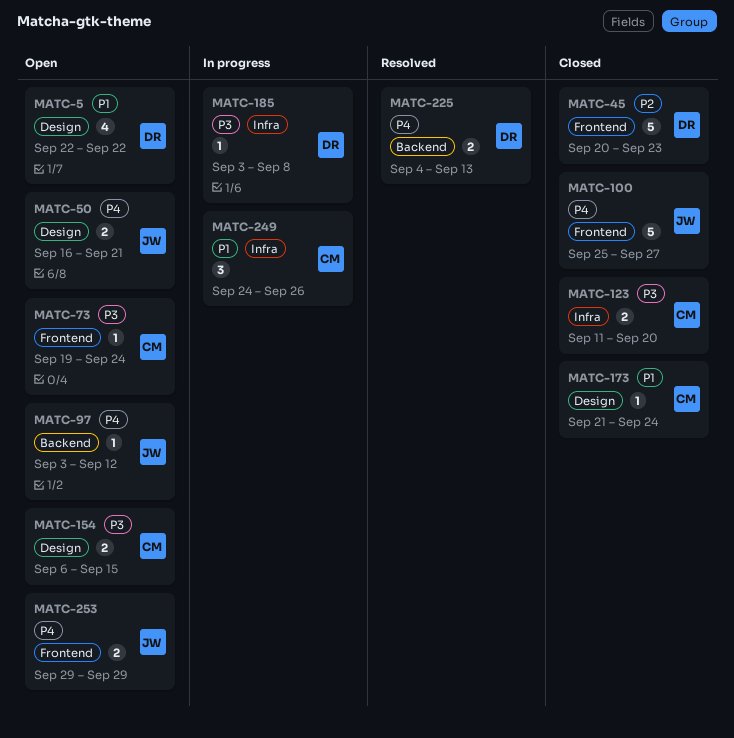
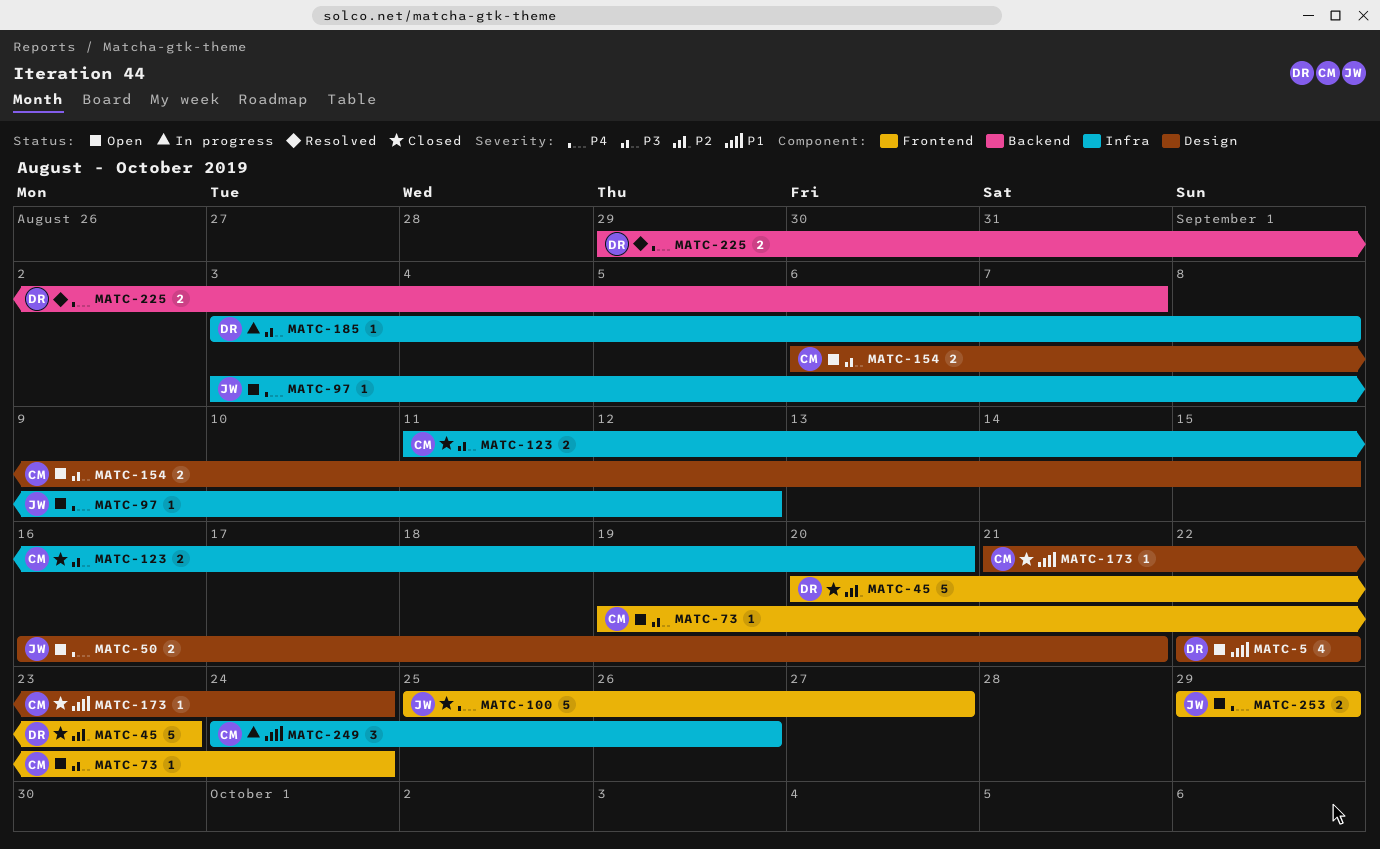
MATC-97, label: Backend -> Infra
MATC-225, start: Sep 4 -> Aug 29
MATC-225, due: Sep 13 -> Sep 7

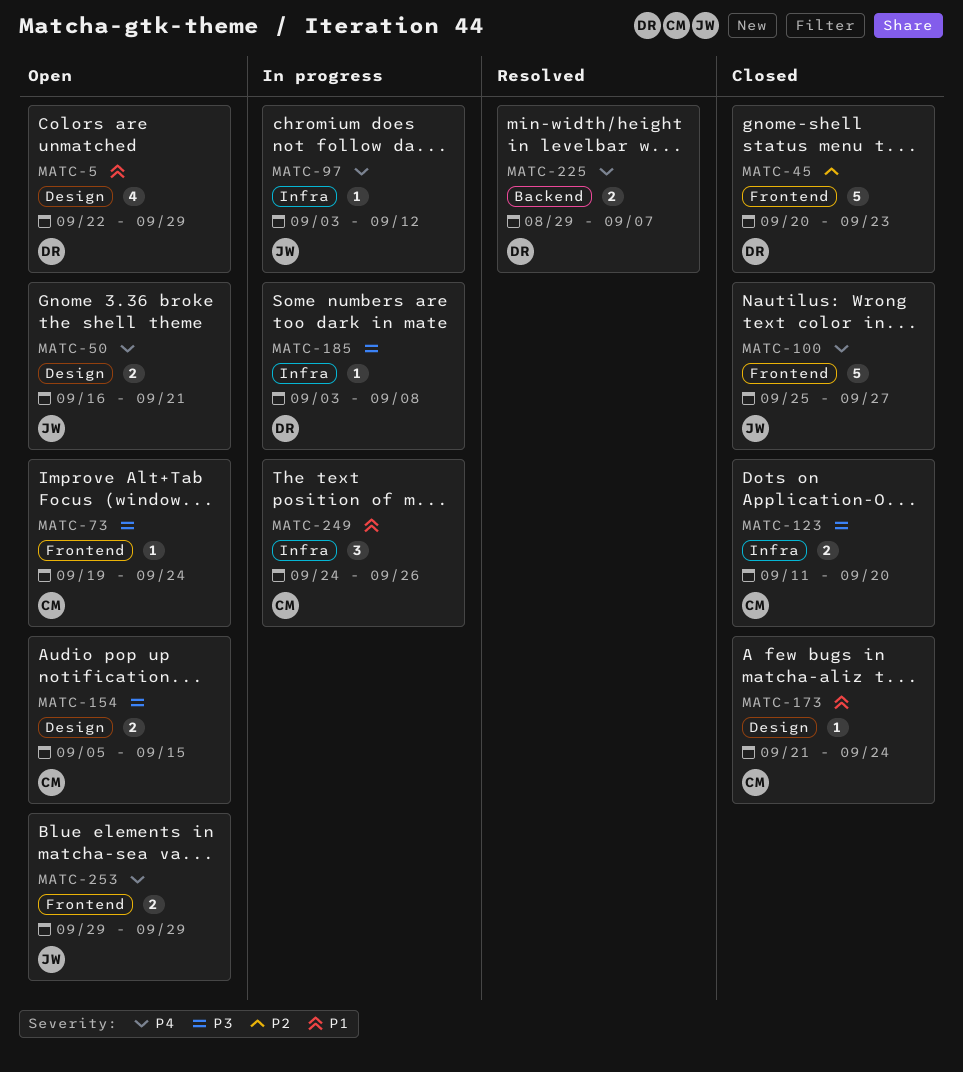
MATC-5, due: Sep 22 -> Sep 29
MATC-97, status: Open -> In progress
MATC-154, start: Sep 6 -> Sep 5

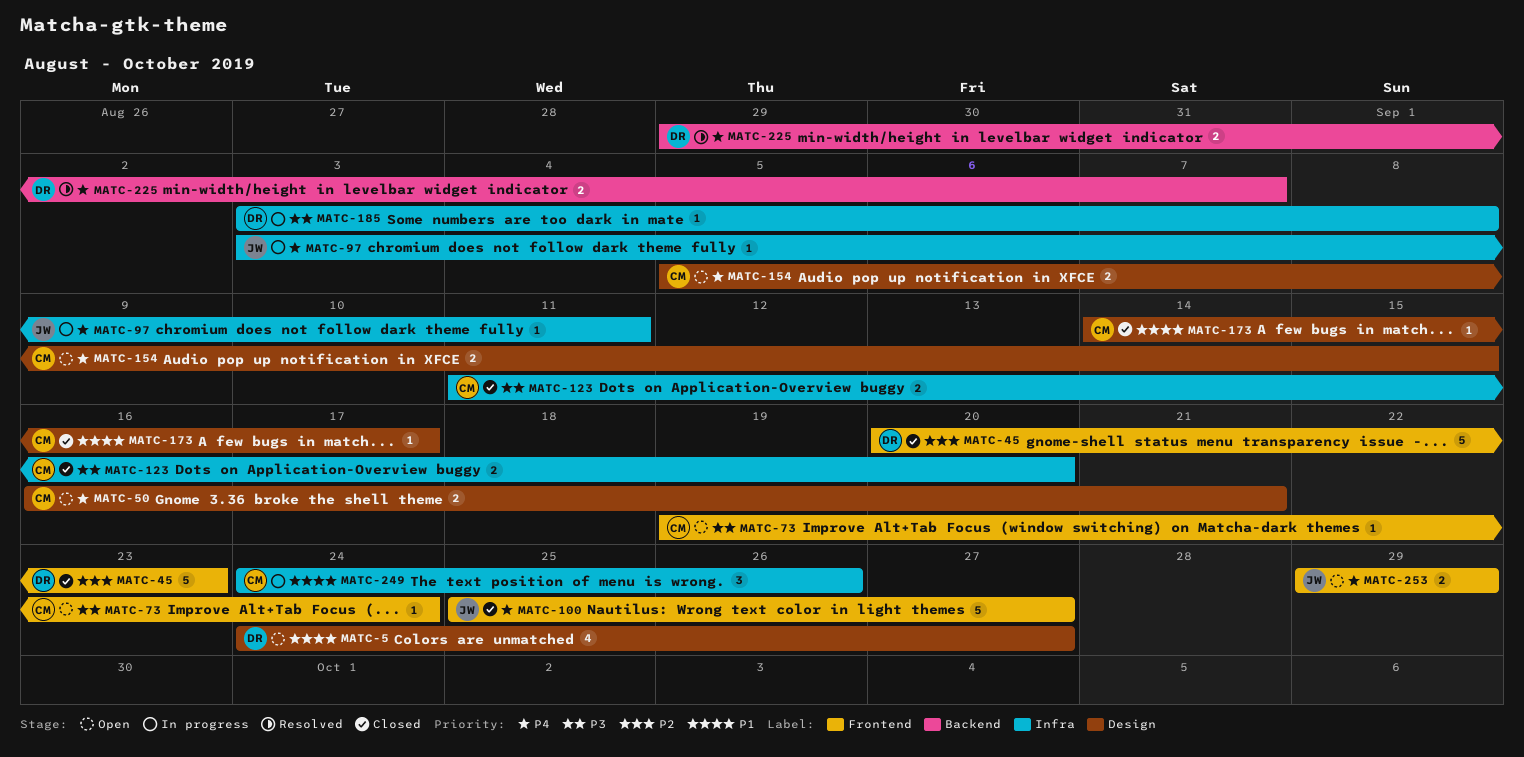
MATC-5, start: Sep 22 -> Sep 24
MATC-5, due: Sep 29 -> Sep 27
MATC-50, owner: JW -> CM
MATC-97, due: Sep 12 -> Sep 11
MATC-154, priority: P3 -> P4
MATC-173, start: Sep 21 -> Sep 14
MATC-173, due: Sep 24 -> Sep 17

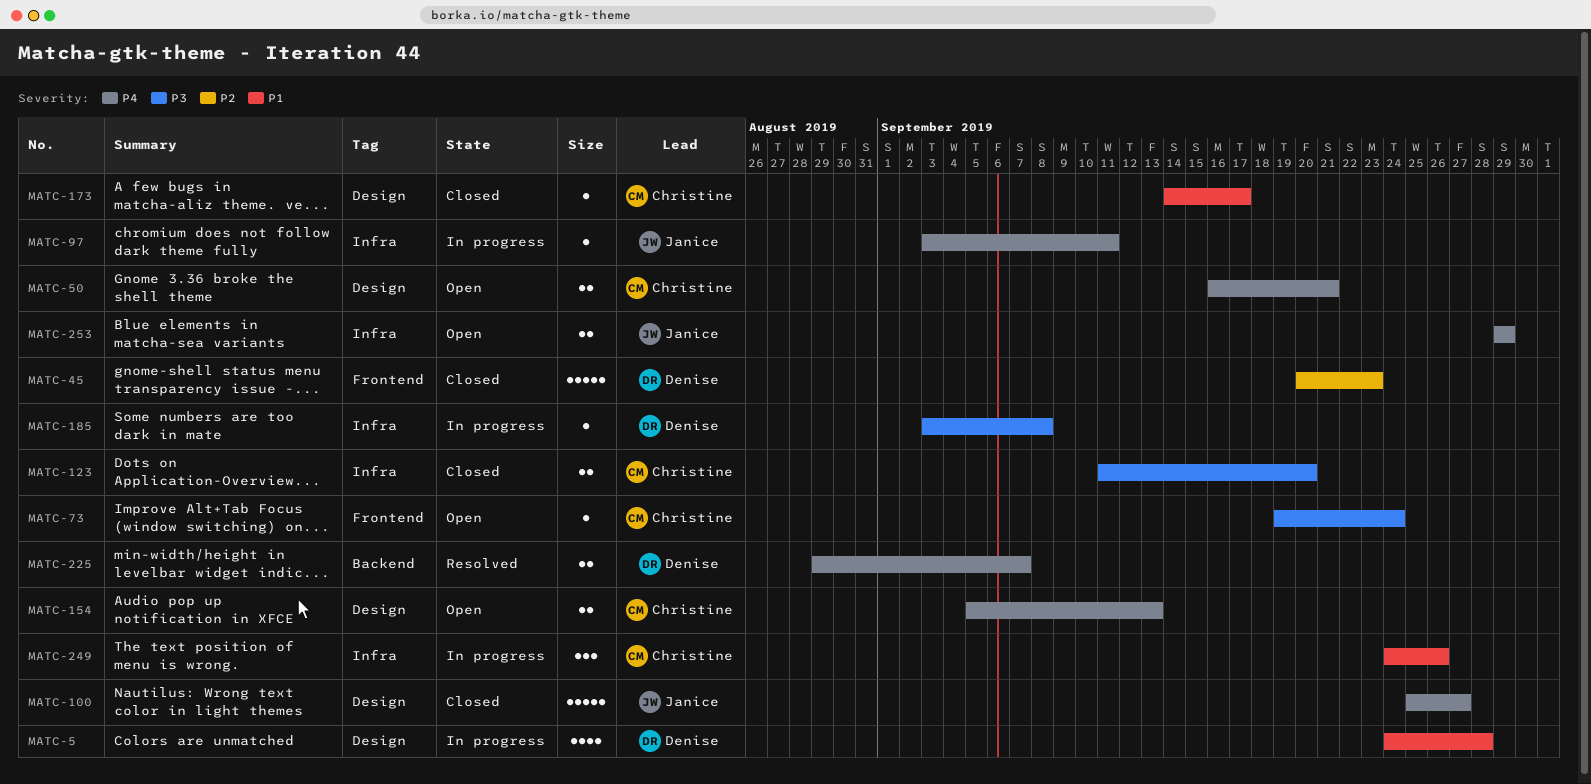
MATC-5, status: Open -> In progress
MATC-5, due: Sep 27 -> Sep 28
MATC-100, label: Frontend -> Design
MATC-154, due: Sep 15 -> Sep 13
MATC-253, label: Frontend -> Infra

